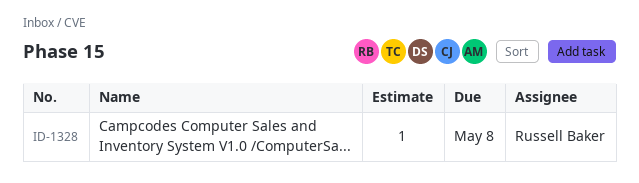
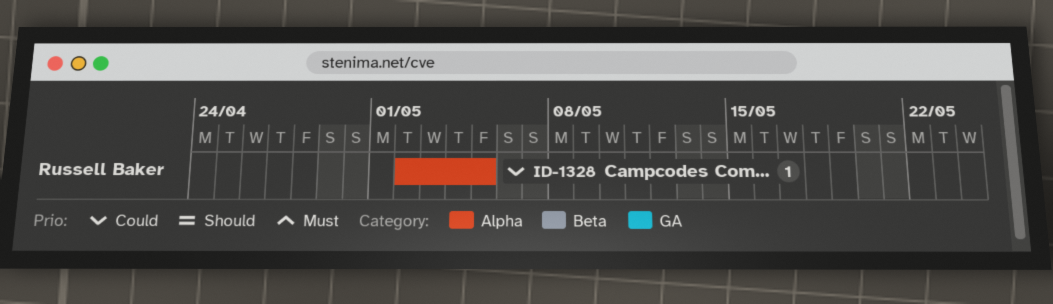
ID-1328, due: May 8 -> May 5

